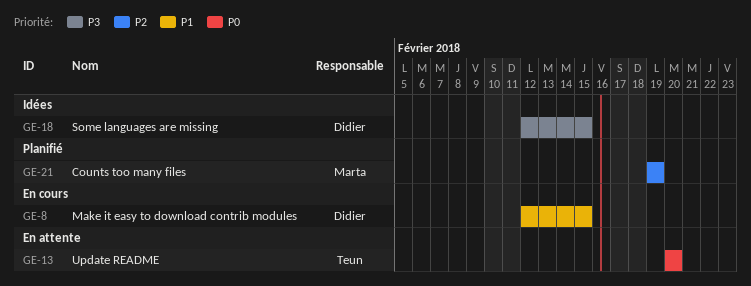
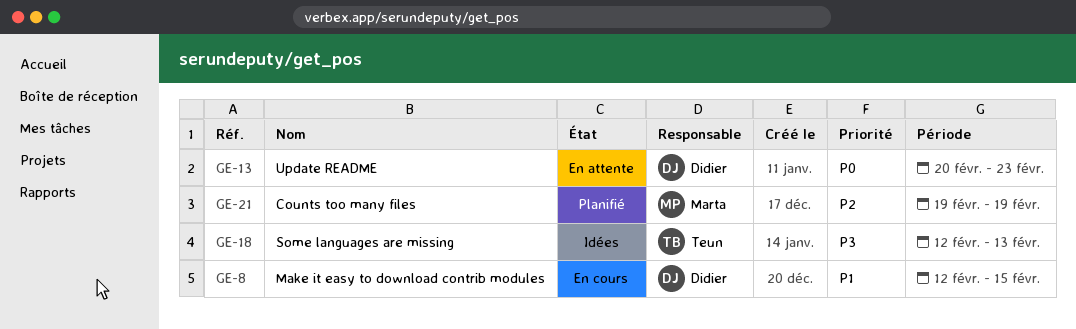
GE-13, owner: Teun -> Didier
GE-13, due: Feb 20 -> Feb 23
GE-18, owner: Didier -> Teun
GE-18, due: Feb 15 -> Feb 13

